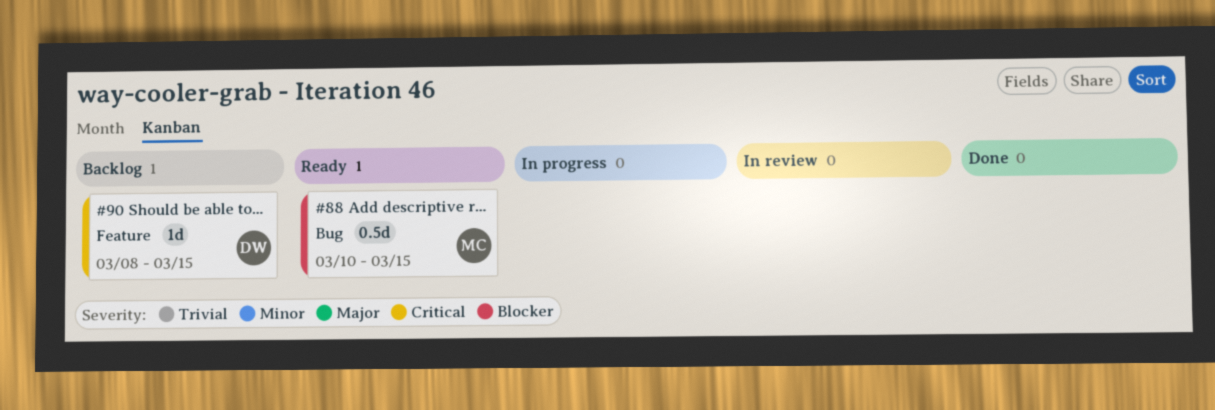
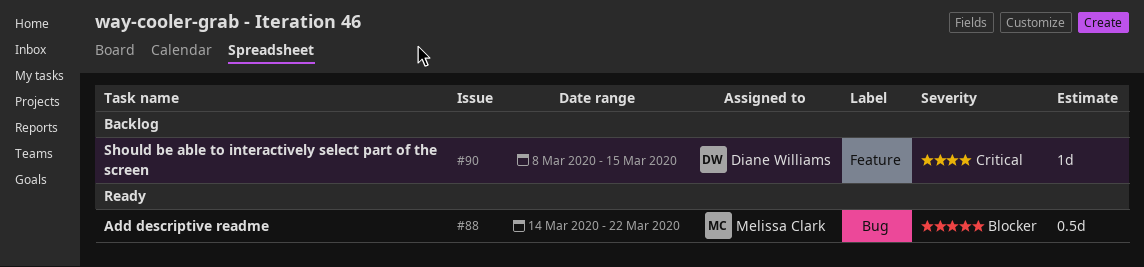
#88, start: Mar 10 -> Mar 14
#88, due: Mar 15 -> Mar 22

